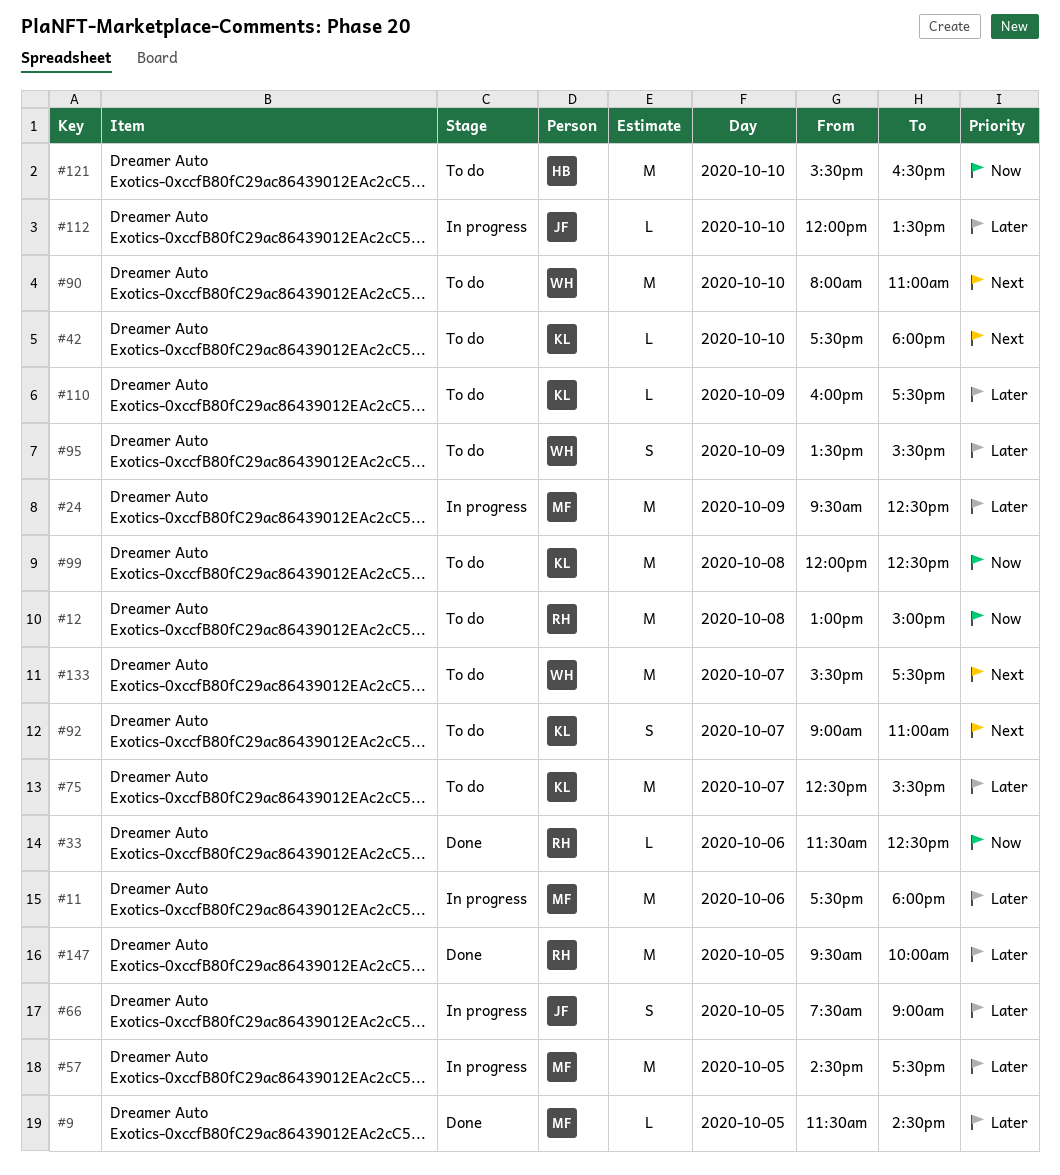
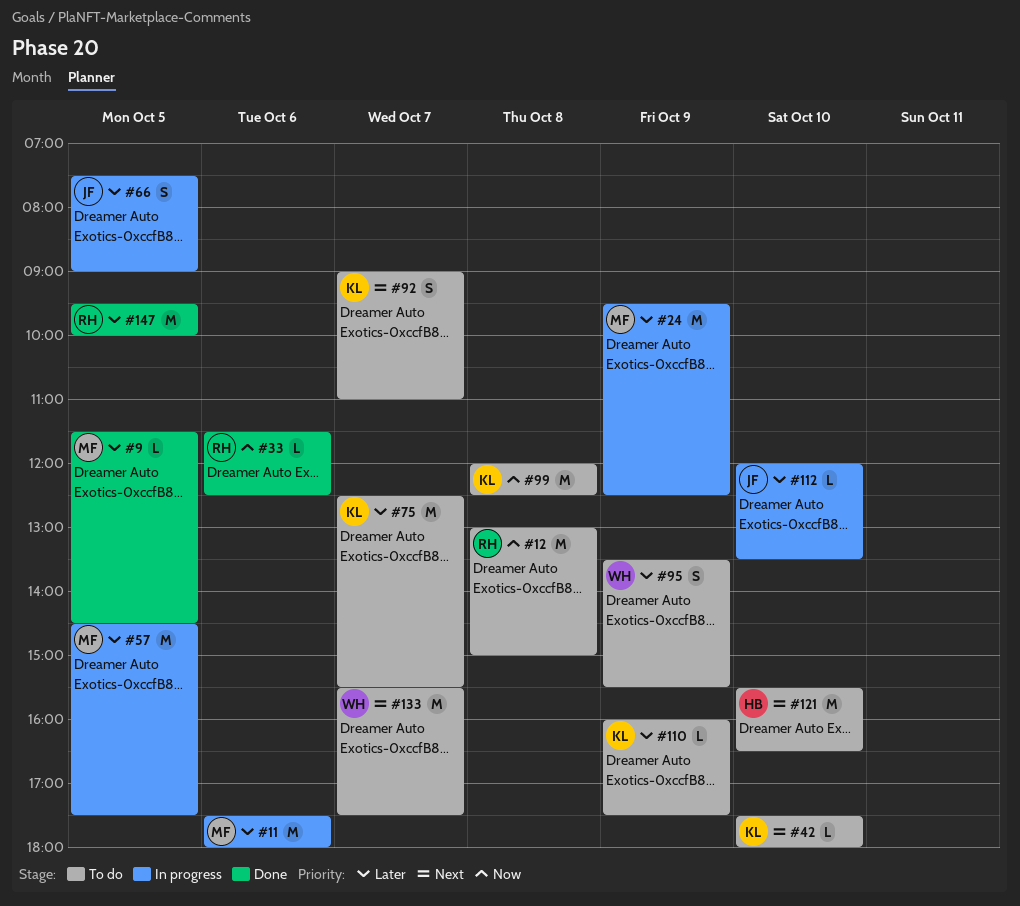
#90: present -> none
#121, priority: Now -> Next

